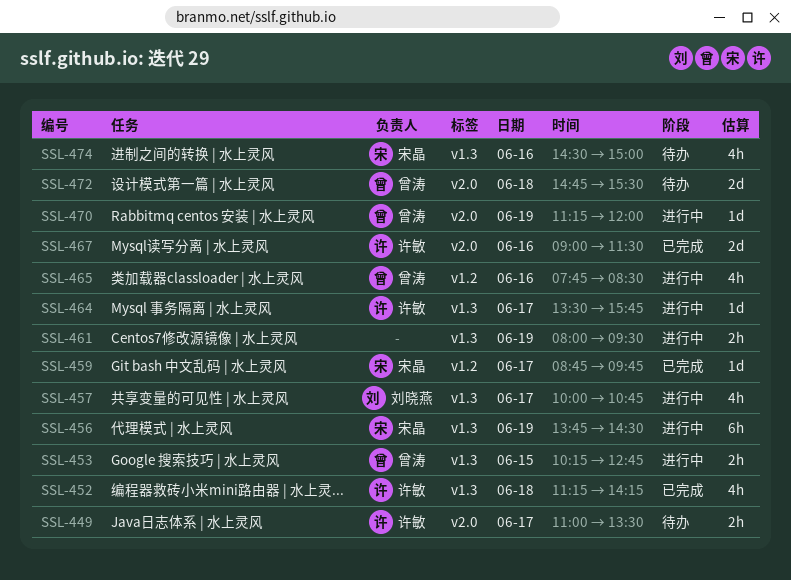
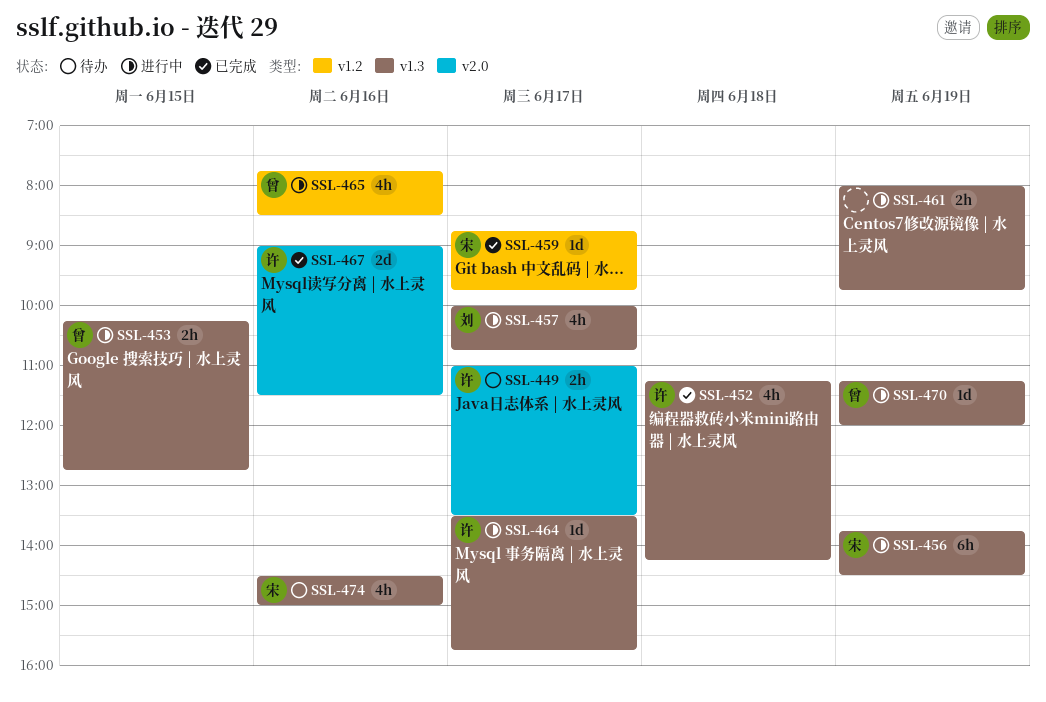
SSL-461, ends: 09:30 -> 09:45
SSL-470, label: v2.0 -> v1.3
SSL-472: present -> none

